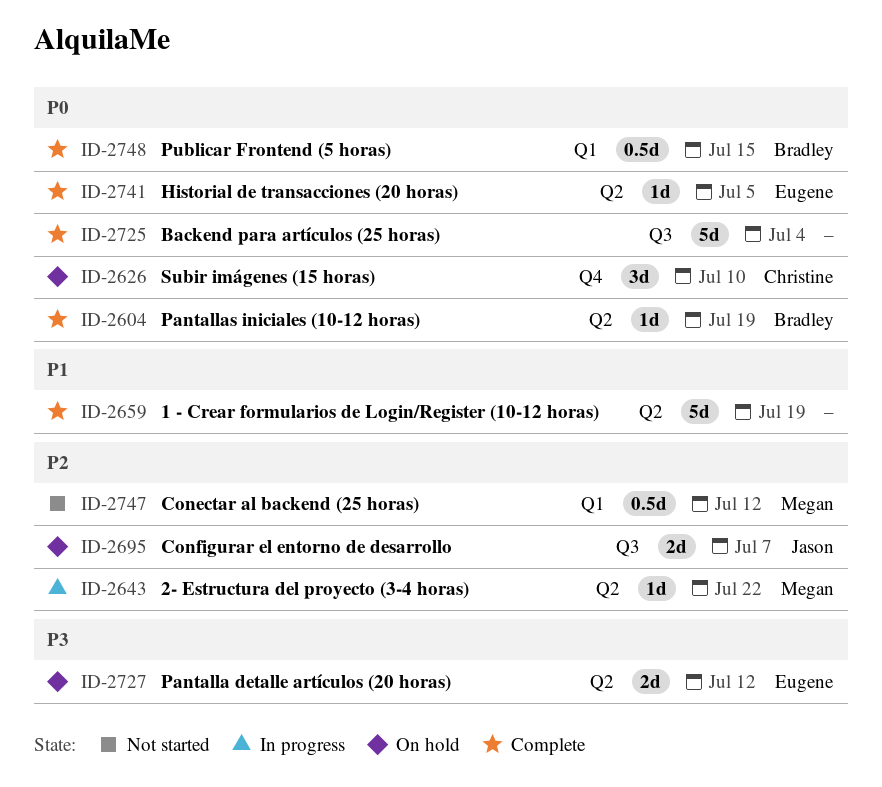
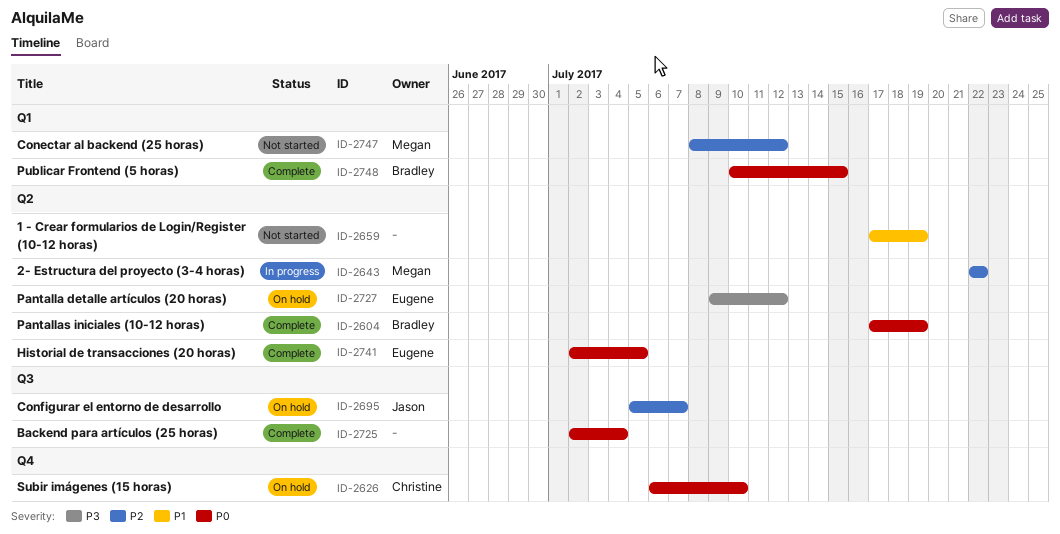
ID-2659, status: Complete -> Not started

